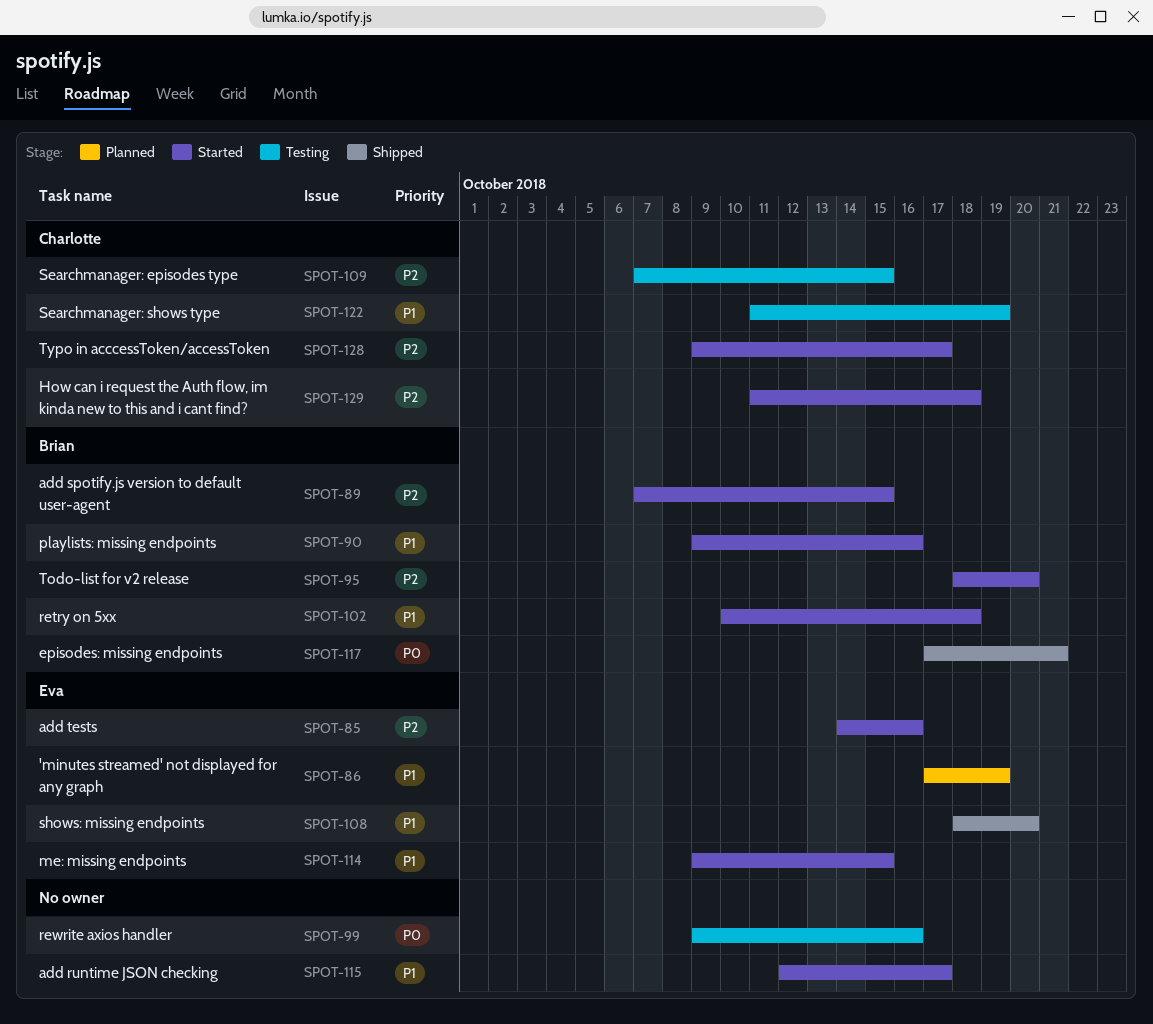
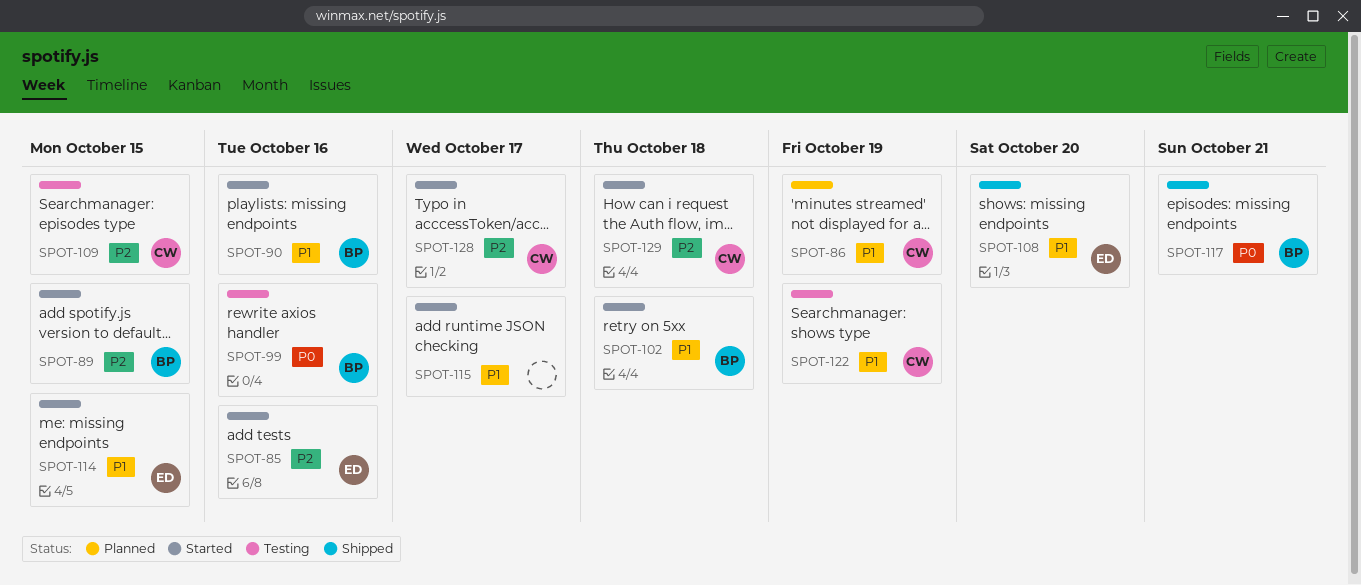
SPOT-86, owner: Eva -> Charlotte
SPOT-95: present -> none
SPOT-99, owner: none -> Brian

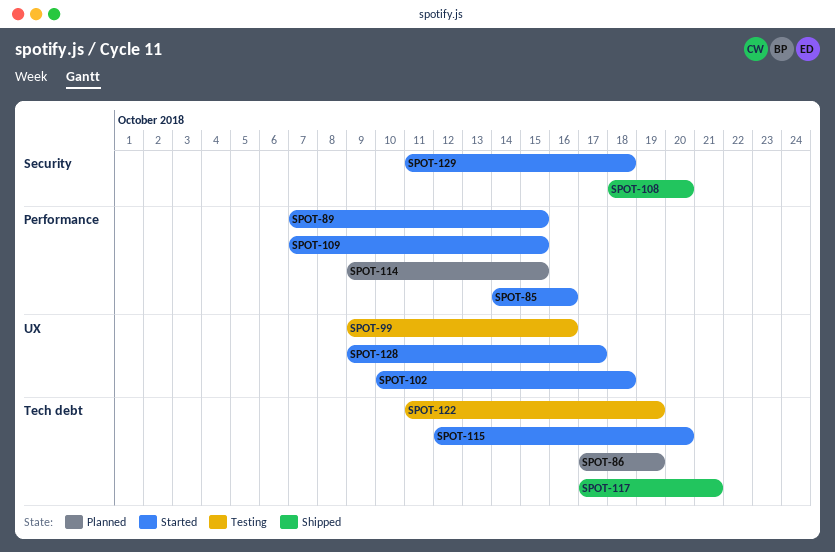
SPOT-90: present -> none
SPOT-109, status: Testing -> Started
SPOT-114, status: Started -> Planned
SPOT-115, due: Oct 17 -> Oct 20

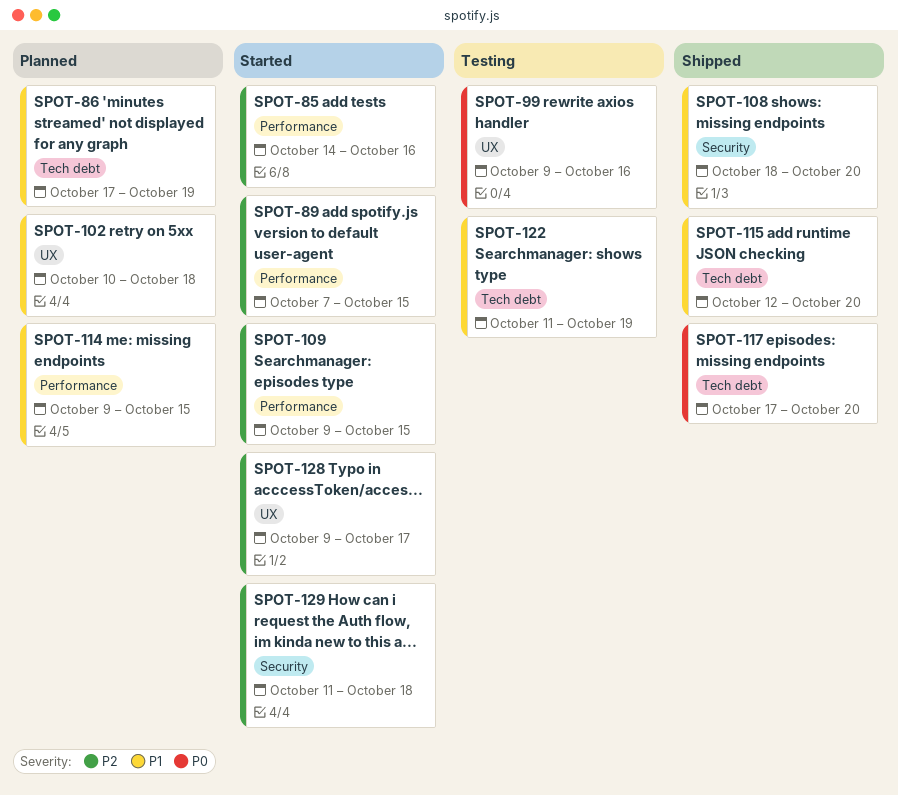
SPOT-102, status: Started -> Planned
SPOT-109, start: Oct 7 -> Oct 9
SPOT-115, status: Started -> Shipped
SPOT-117, due: Oct 21 -> Oct 20

